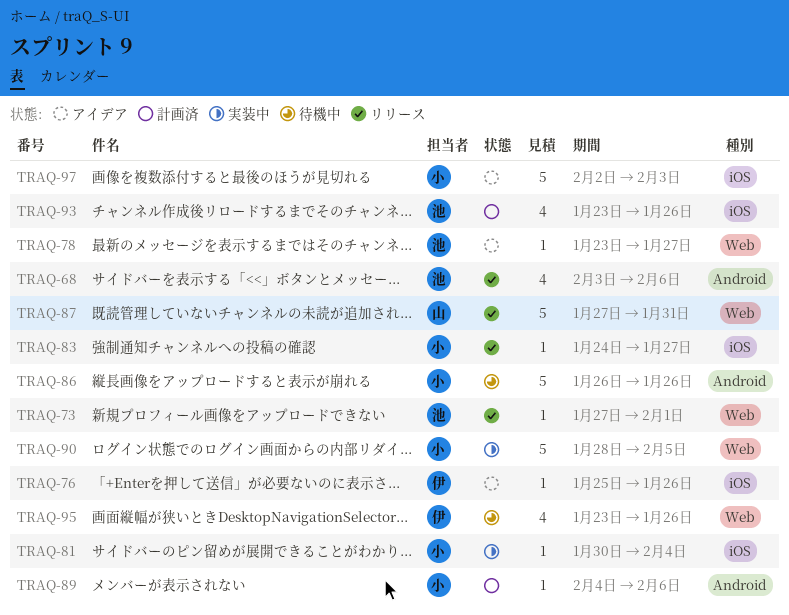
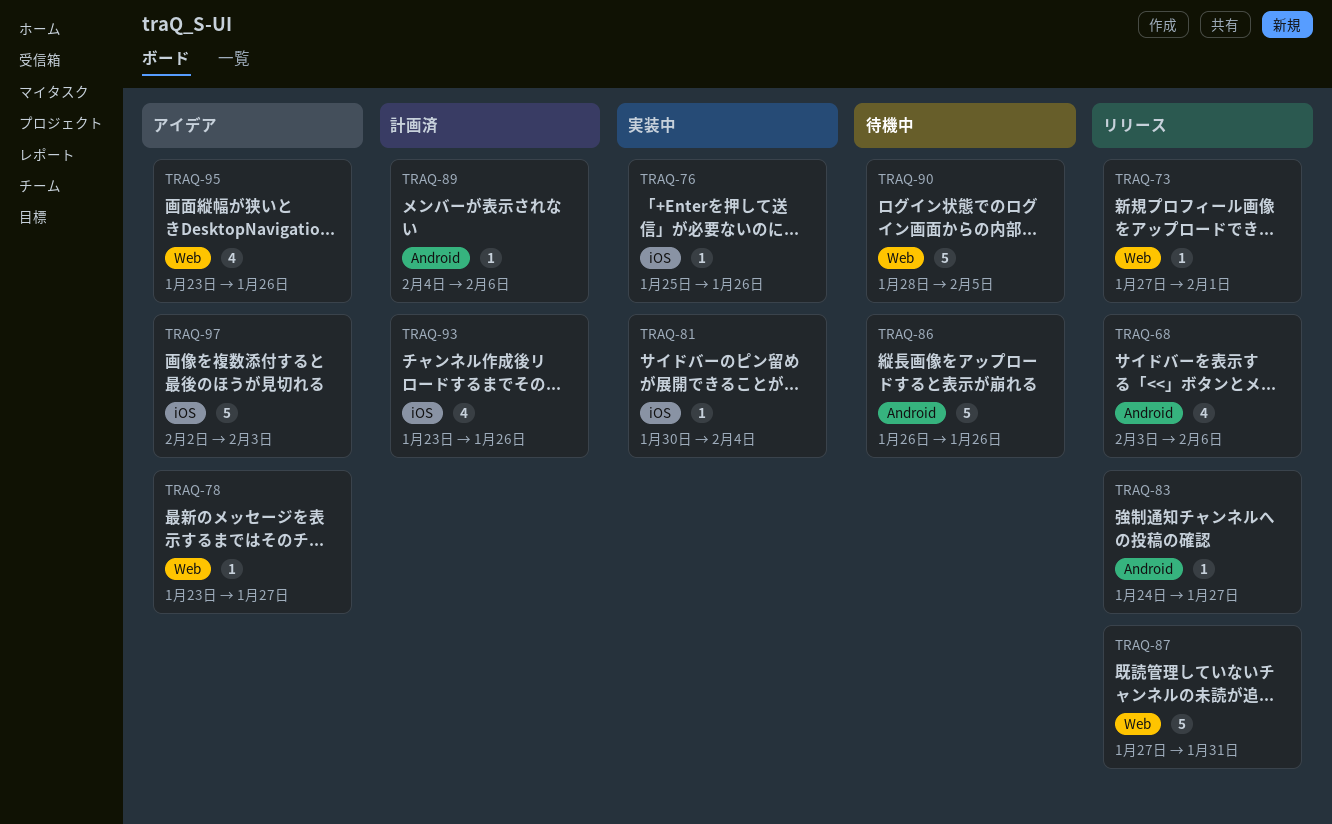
TRAQ-76, status: アイデア -> 実装中
TRAQ-83, label: iOS -> Android
TRAQ-90, status: 実装中 -> 待機中
TRAQ-95, status: 待機中 -> アイデア

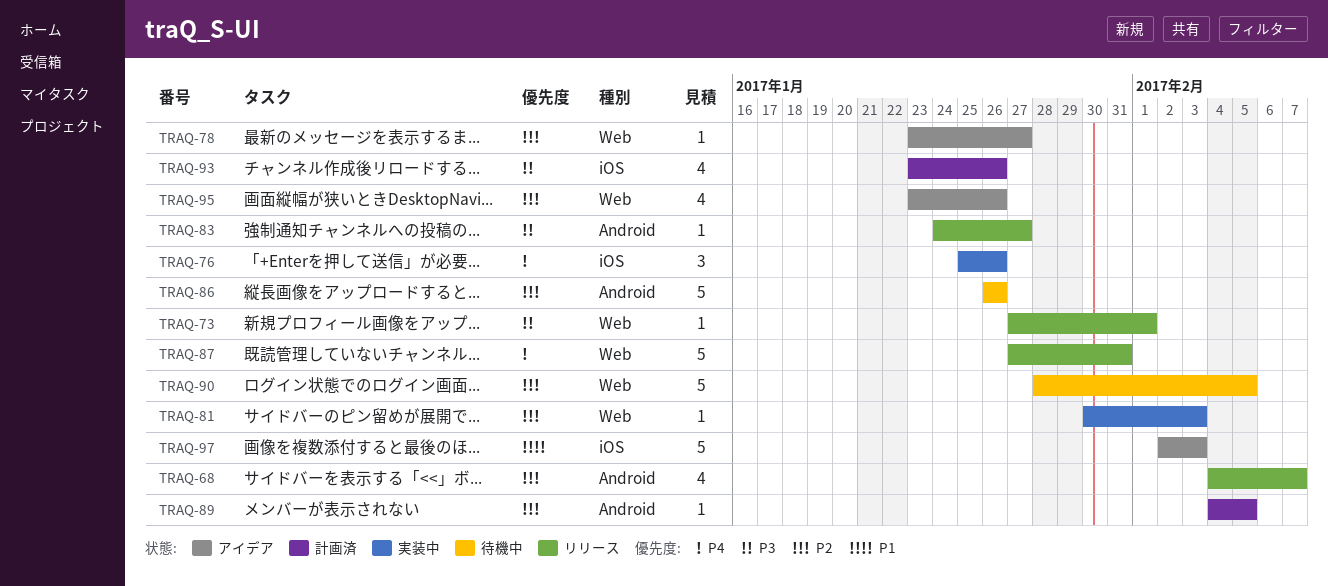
TRAQ-68, start: Feb 3 -> Feb 4
TRAQ-68, due: Feb 6 -> Feb 7
TRAQ-76, estimate: 1 -> 3
TRAQ-81, label: iOS -> Web
TRAQ-81, due: Feb 4 -> Feb 3
TRAQ-89, due: Feb 6 -> Feb 5

